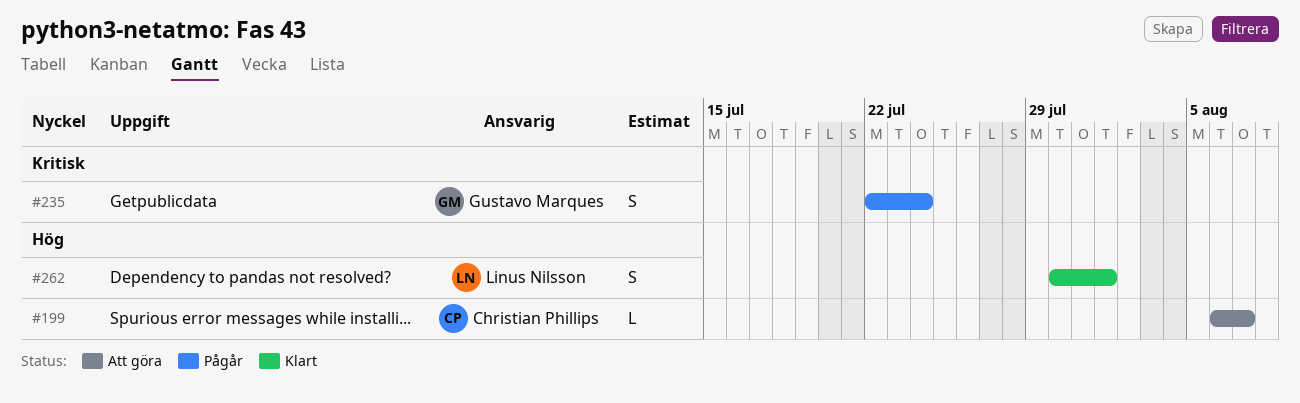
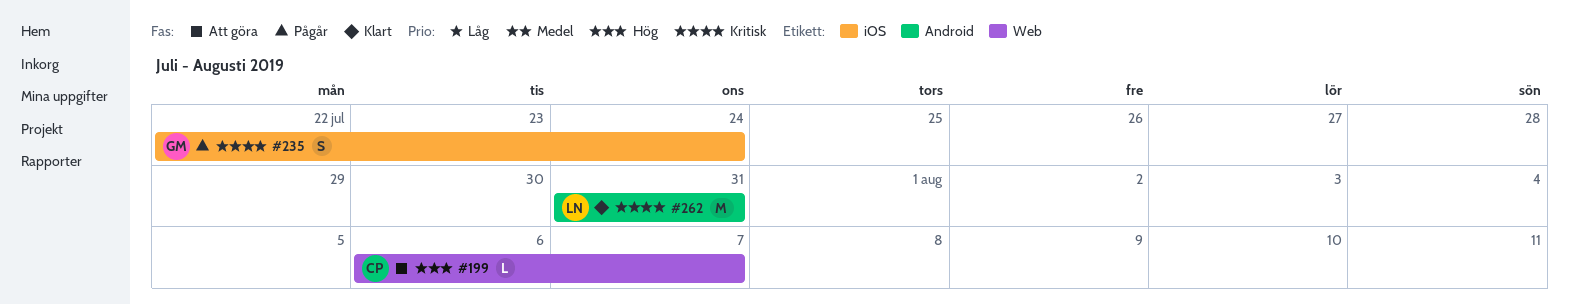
#262, priority: Hög -> Kritisk
#262, estimate: S -> M
#262, start: Jul 30 -> Jul 31
#262, due: Aug 1 -> Jul 31

